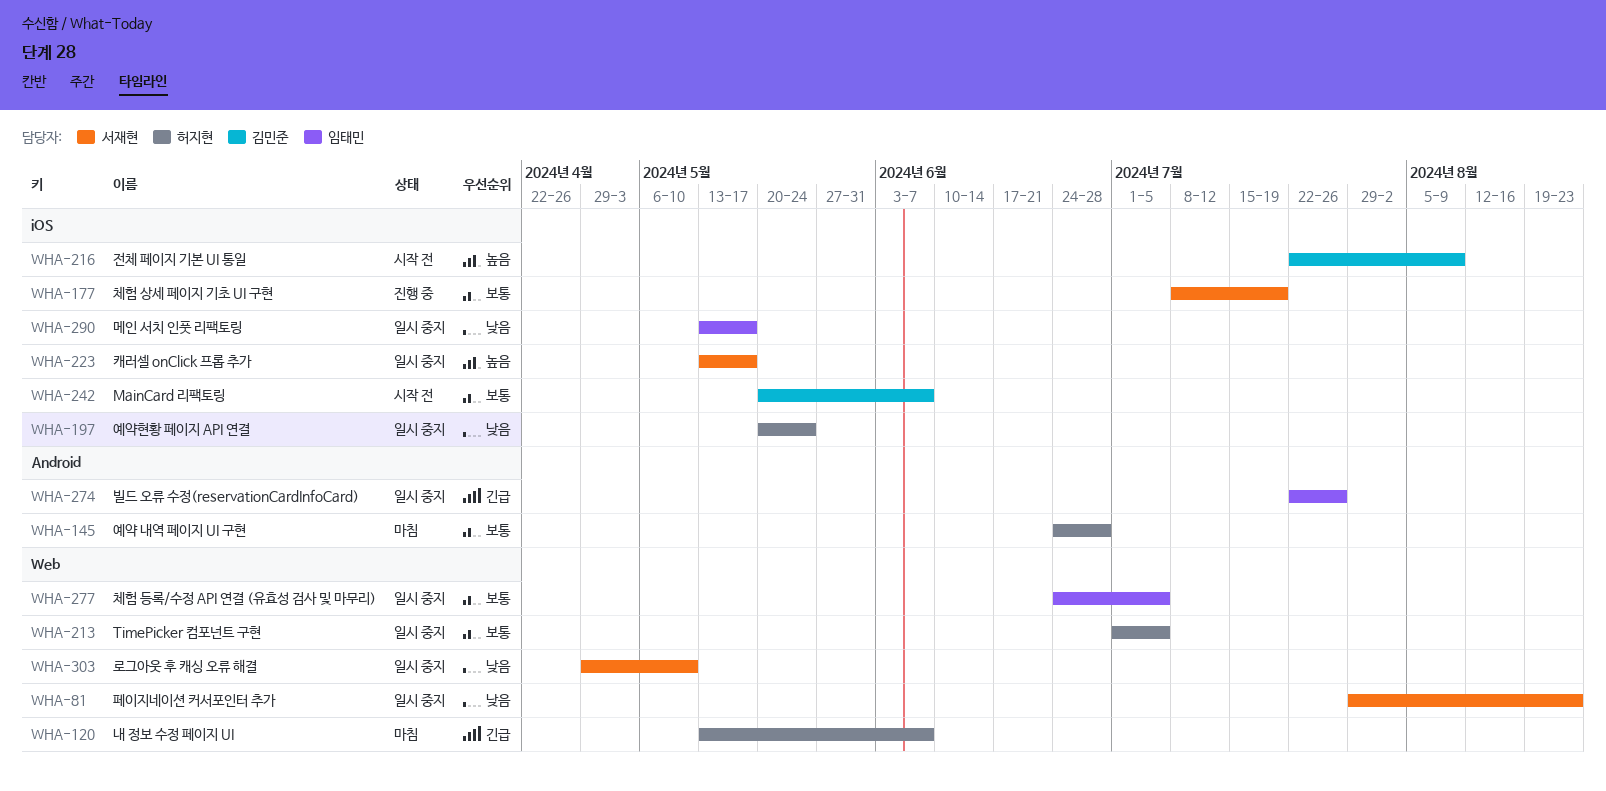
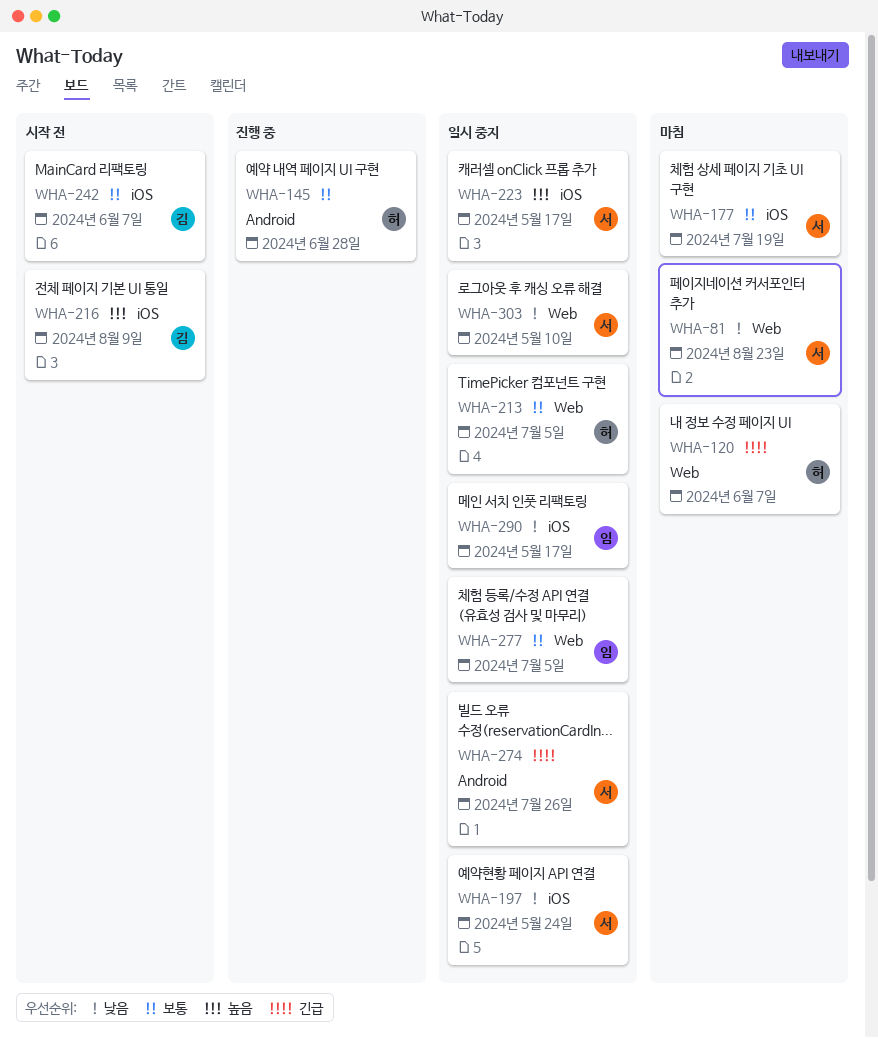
WHA-81, status: 일시 중지 -> 마침
WHA-145, status: 마침 -> 진행 중
WHA-177, status: 진행 중 -> 마침
WHA-197, owner: 허지현 -> 서재현
WHA-274, owner: 임태민 -> 서재현

